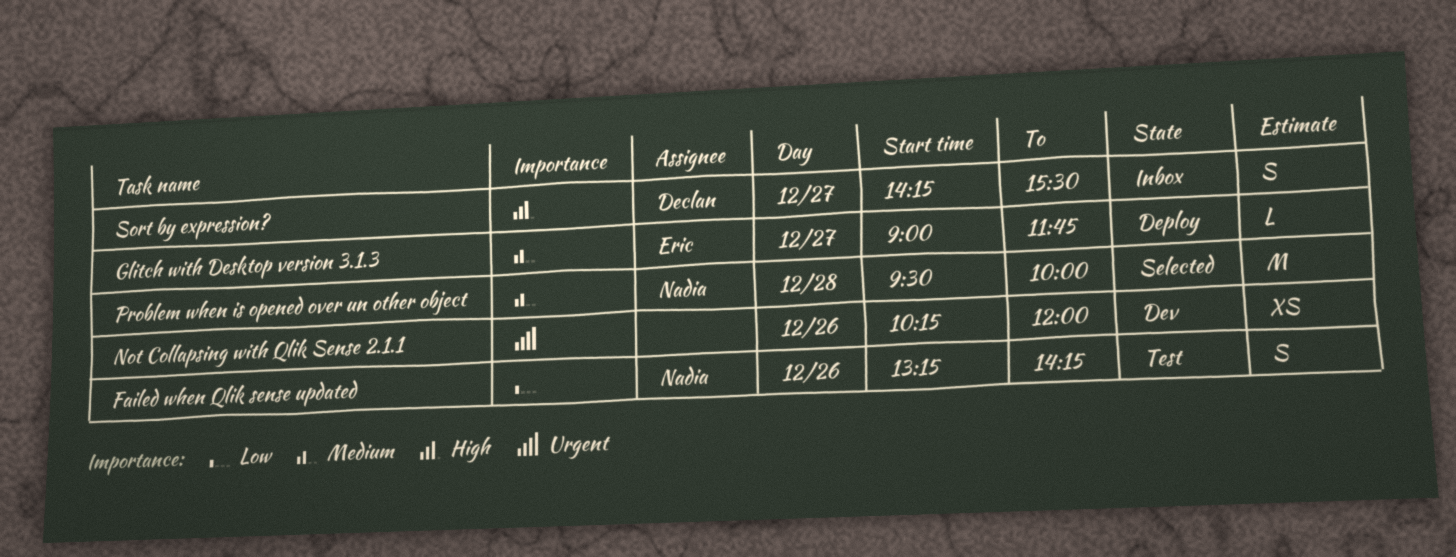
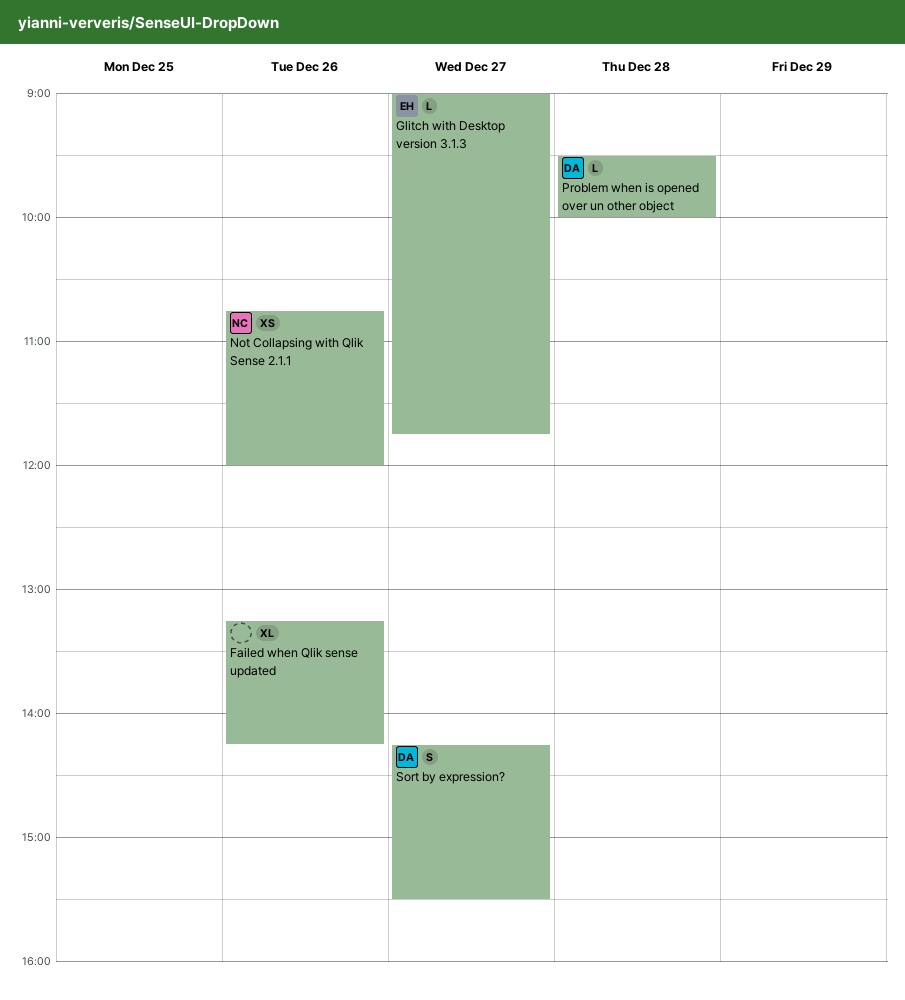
Failed when Qlik sense updated, owner: Nadia -> none
Failed when Qlik sense updated, estimate: S -> XL
Not Collapsing with Qlik Sense 2.1.1, owner: none -> Nadia
Not Collapsing with Qlik Sense 2.1.1, begins: 10:15 -> 10:45
Problem when is opened over un other object, owner: Nadia -> Declan
Problem when is opened over un other object, estimate: M -> L

